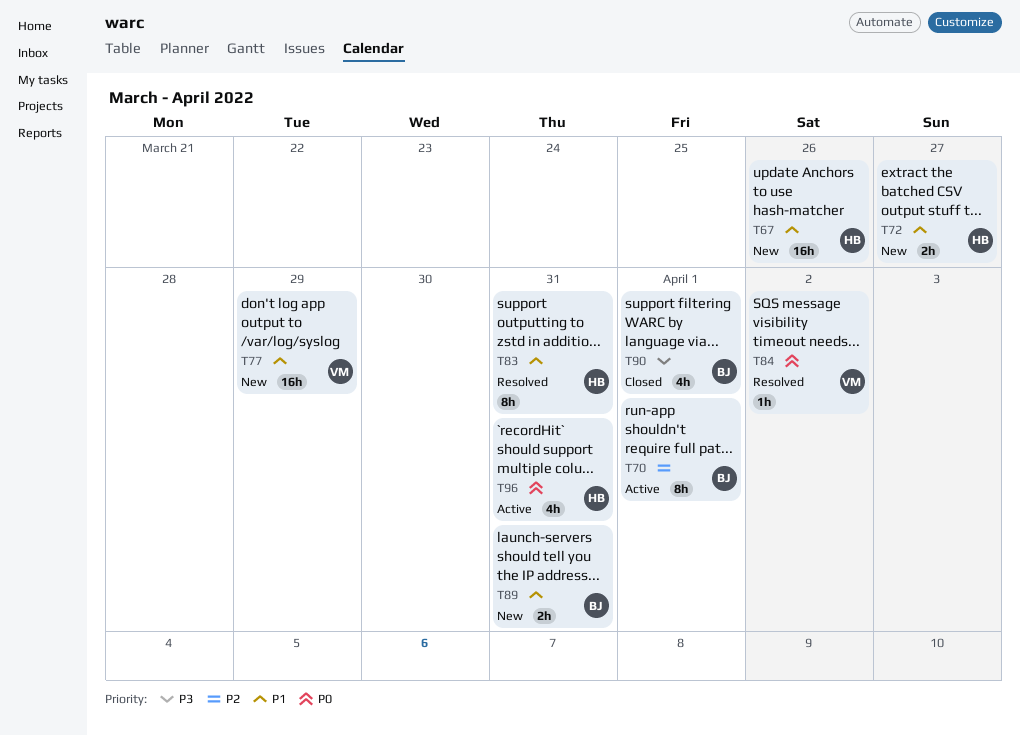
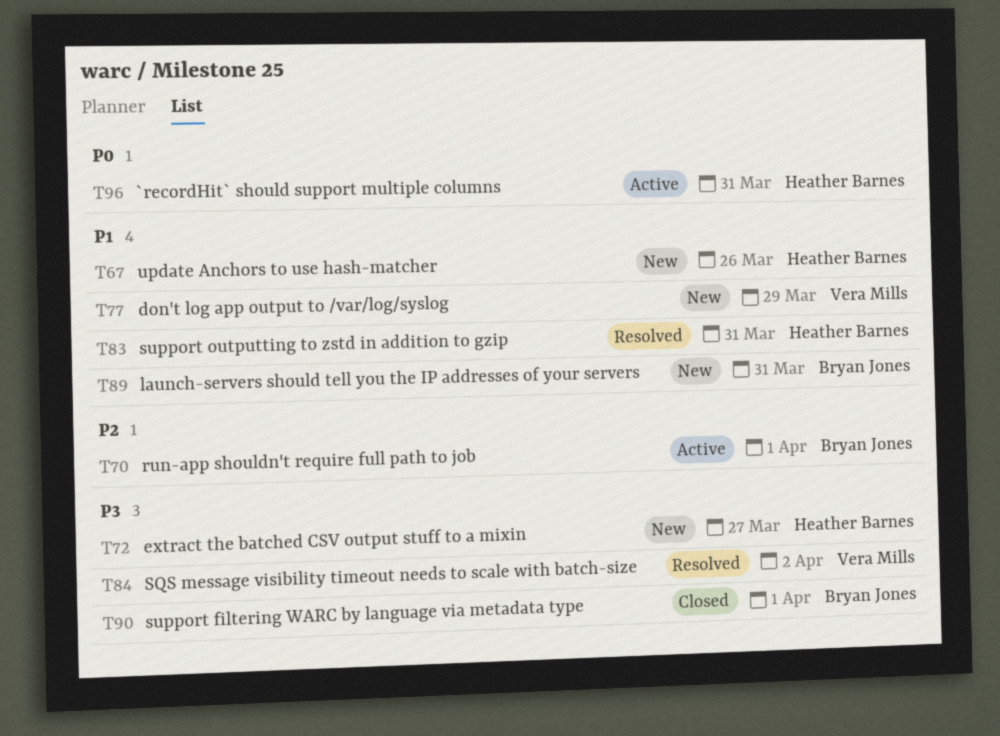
T72, priority: P1 -> P3
T84, priority: P0 -> P3

